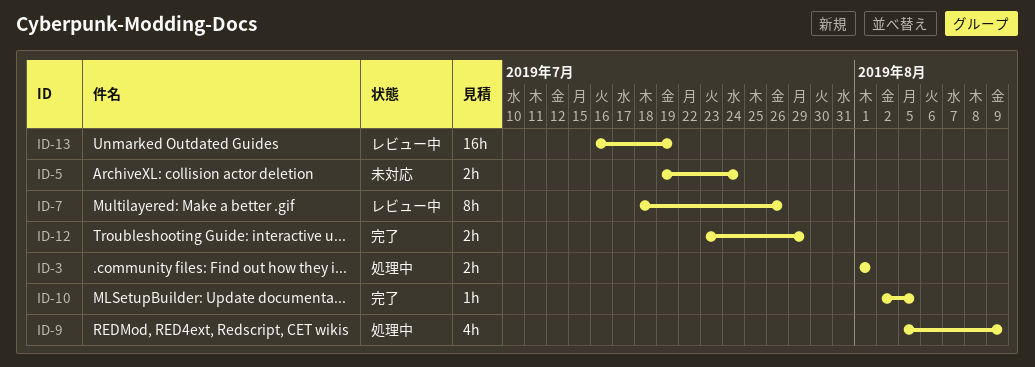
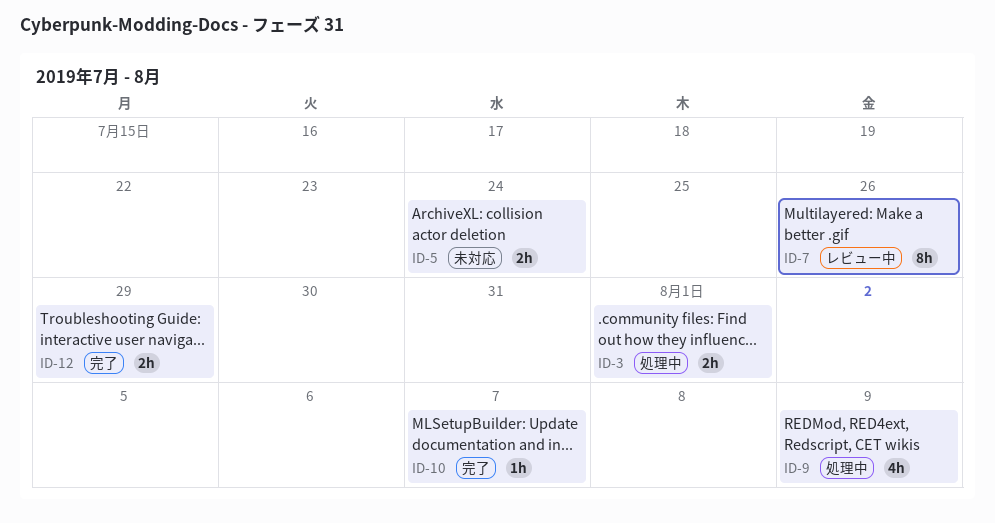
ID-10, due: Aug 5 -> Aug 7
ID-13: present -> none

